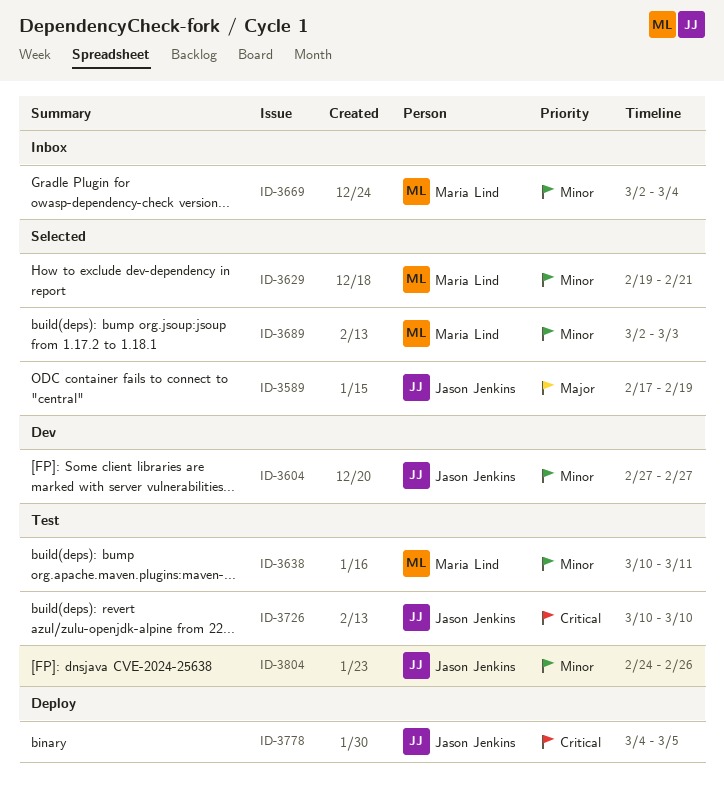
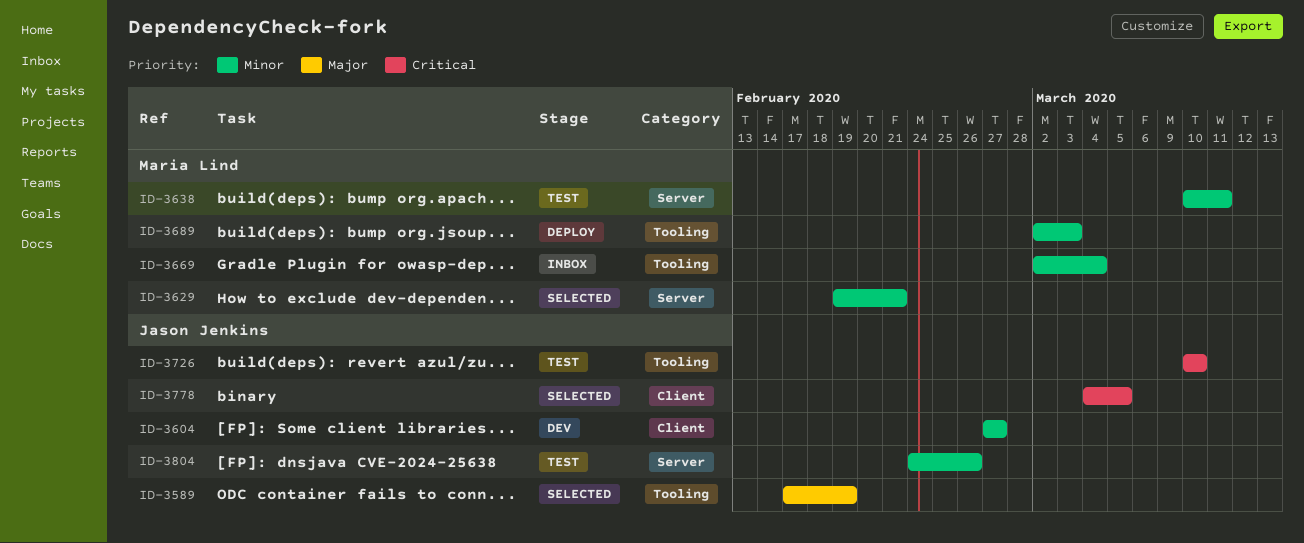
ID-3689, status: Selected -> Deploy
ID-3778, status: Deploy -> Selected

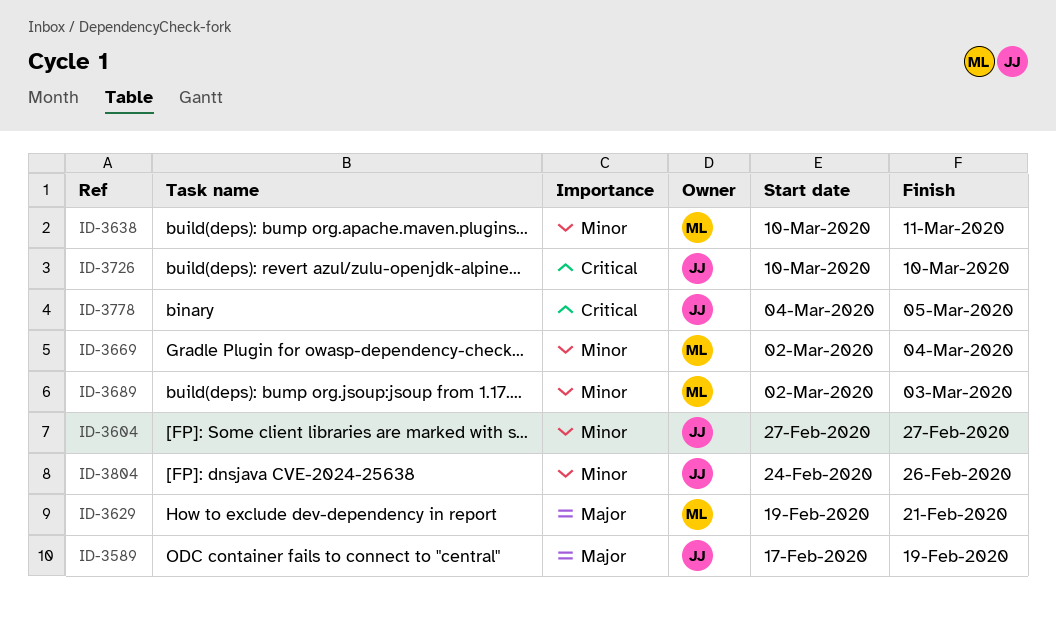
ID-3629, priority: Minor -> Major

